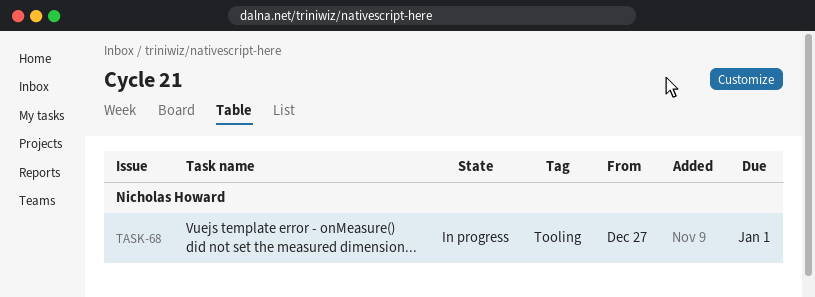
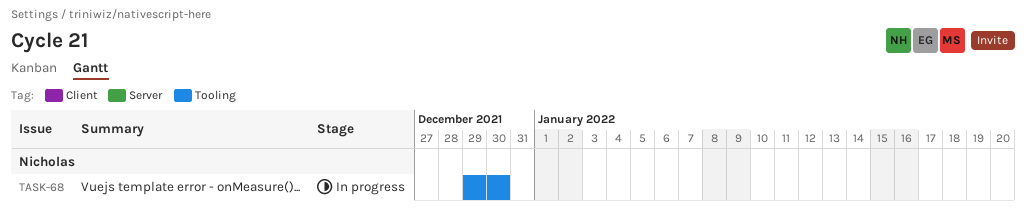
TASK-68, start: Dec 27 -> Dec 29
TASK-68, due: Jan 1 -> Dec 30

